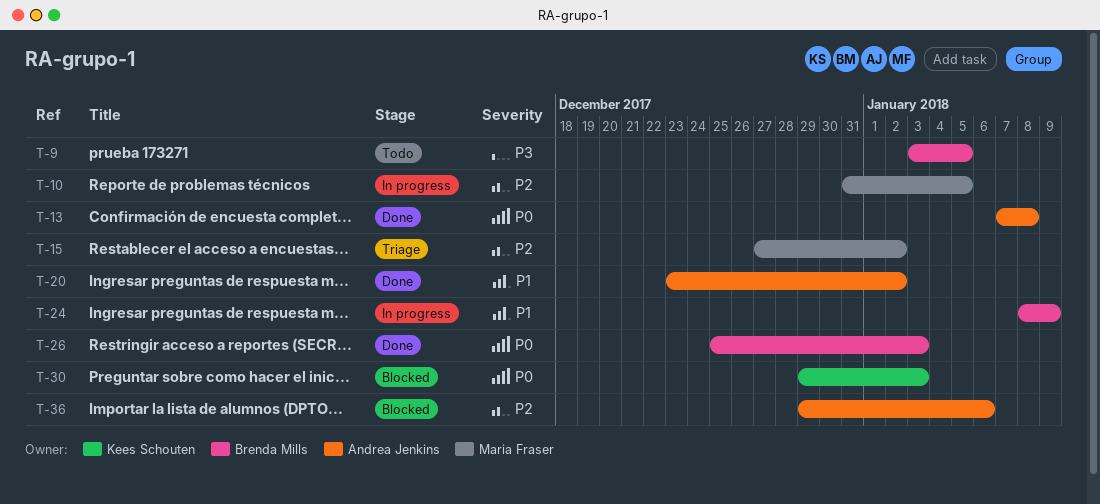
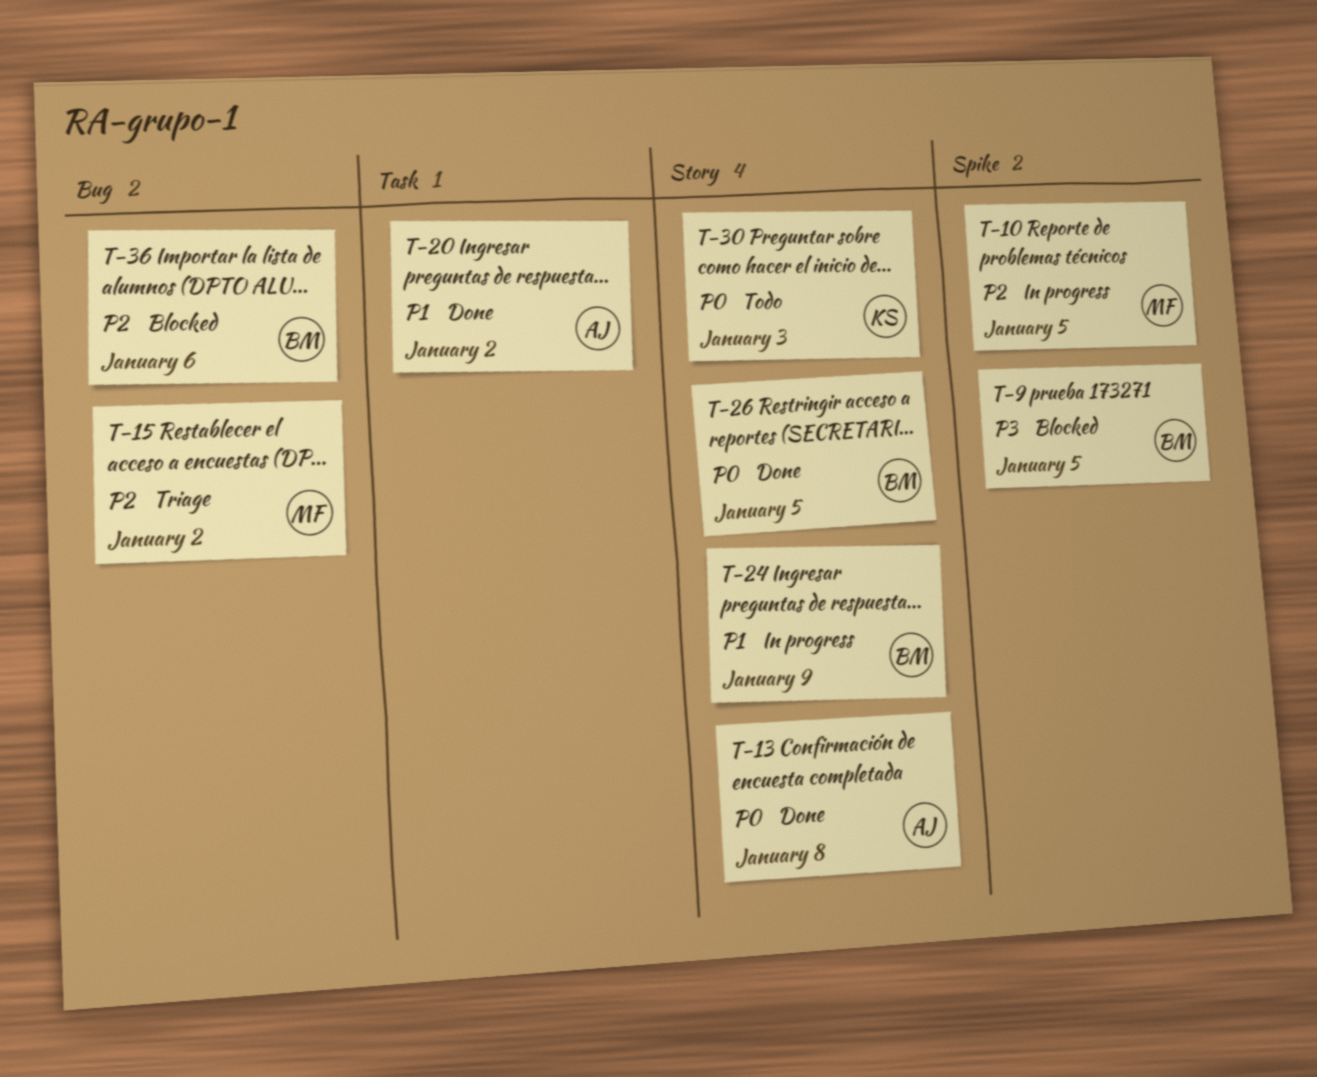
T-9, status: Todo -> Blocked
T-26, due: Jan 3 -> Jan 5
T-30, status: Blocked -> Todo
T-36, owner: Andrea Jenkins -> Brenda Mills

